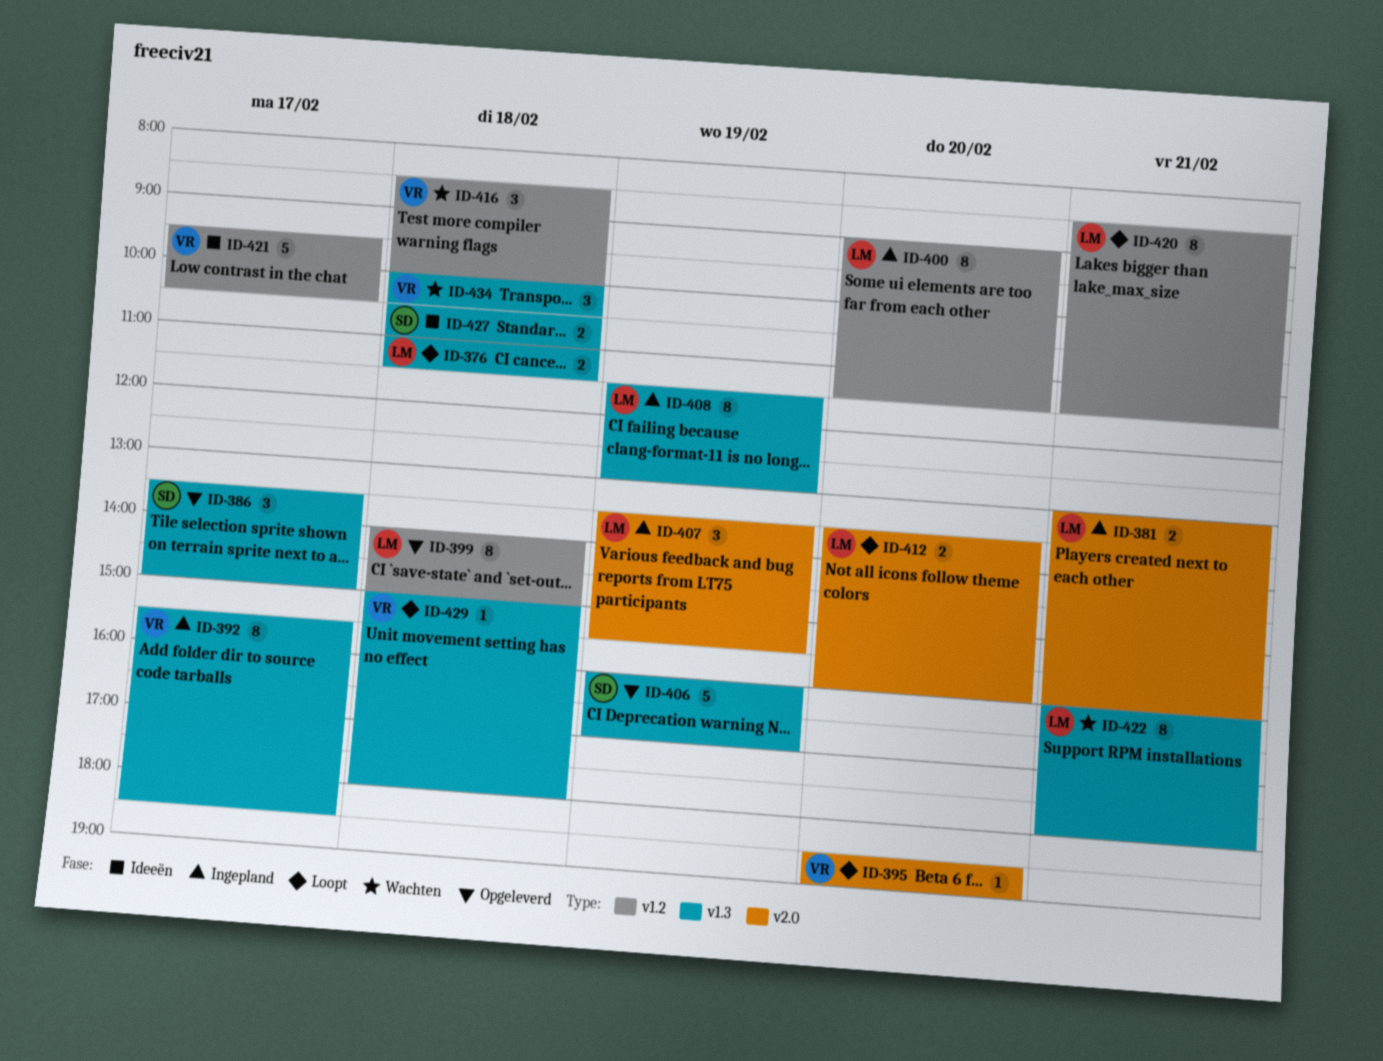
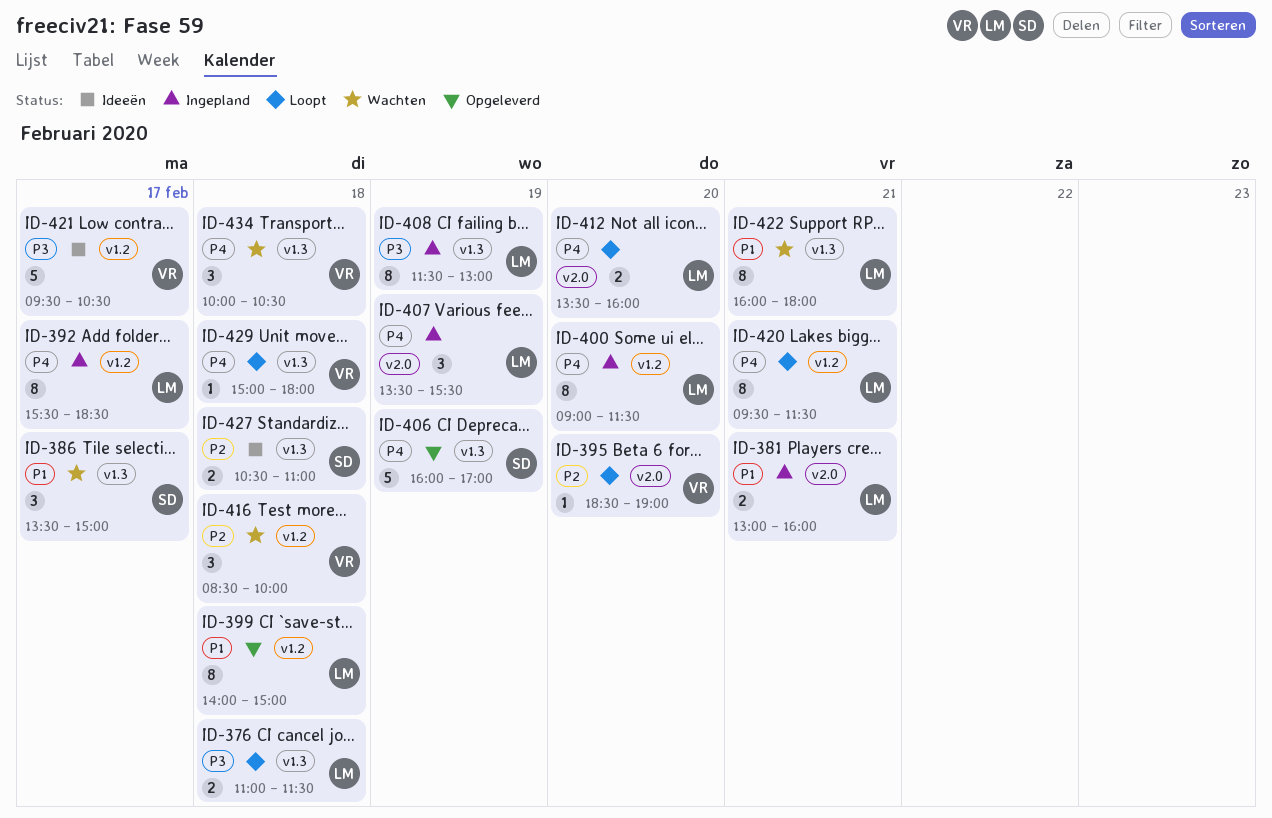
ID-386, status: Opgeleverd -> Wachten
ID-392, owner: VR -> LM
ID-392, label: v1.3 -> v1.2
ID-420, begins: 08:30 -> 09:30

